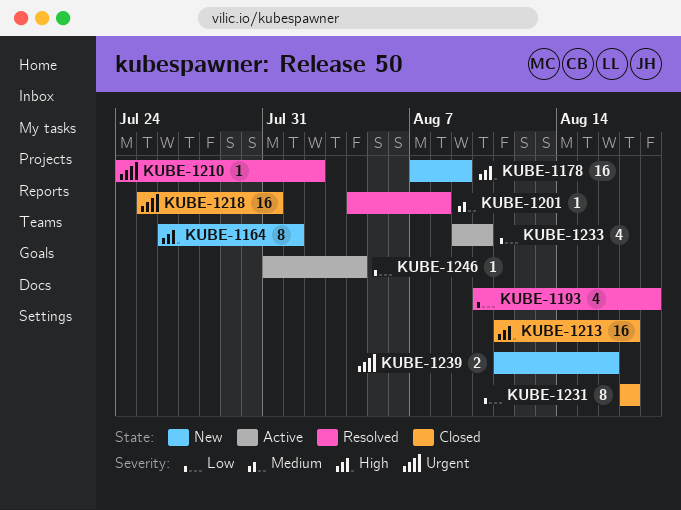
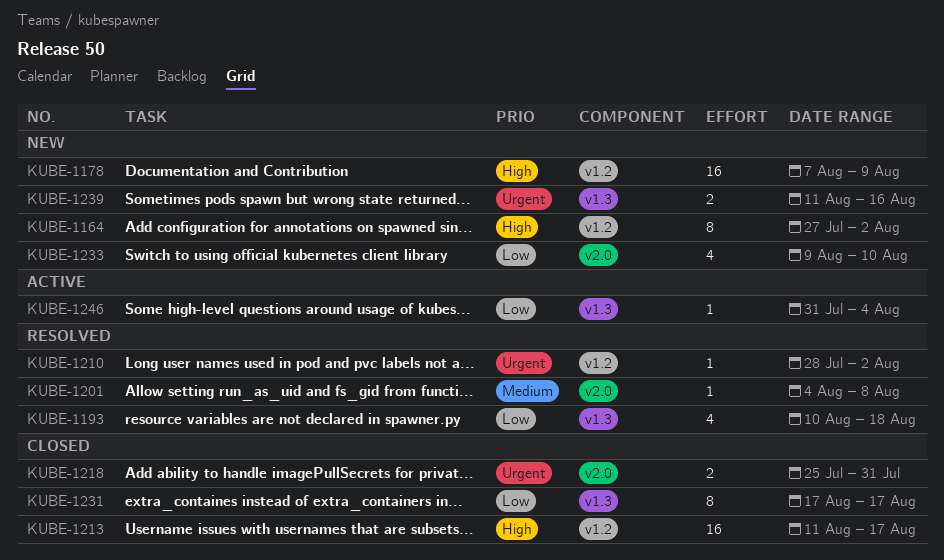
KUBE-1164, start: Jul 26 -> Jul 27
KUBE-1164, due: Aug 1 -> Aug 2
KUBE-1210, start: Jul 24 -> Jul 28
KUBE-1218, estimate: 16 -> 2
KUBE-1233, status: Active -> New

